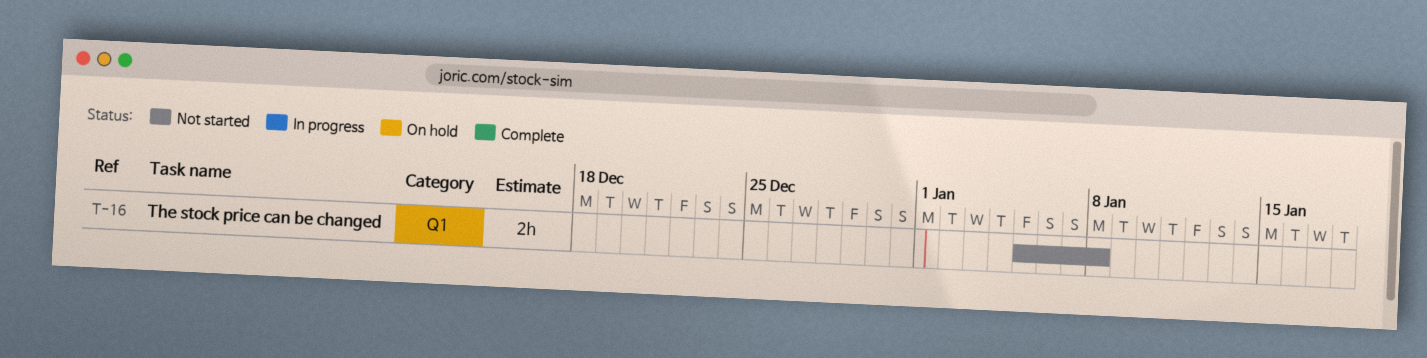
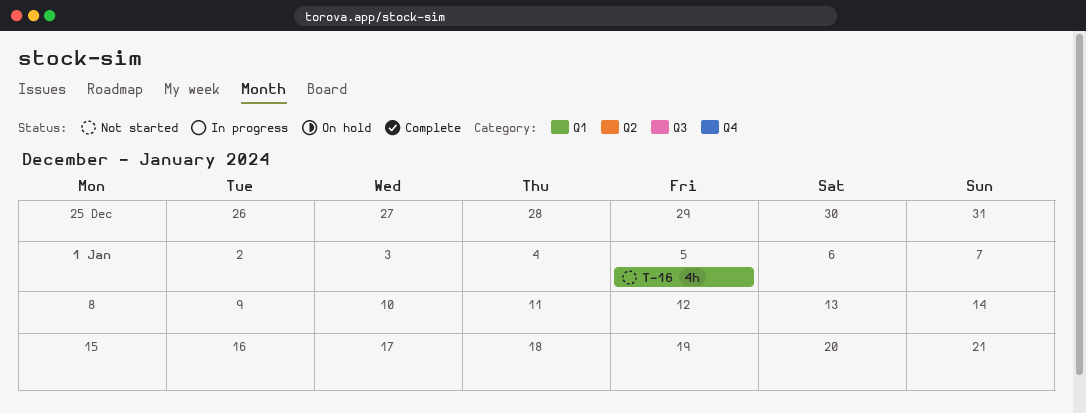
T-16, estimate: 2h -> 4h
T-16, due: Jan 8 -> Jan 5

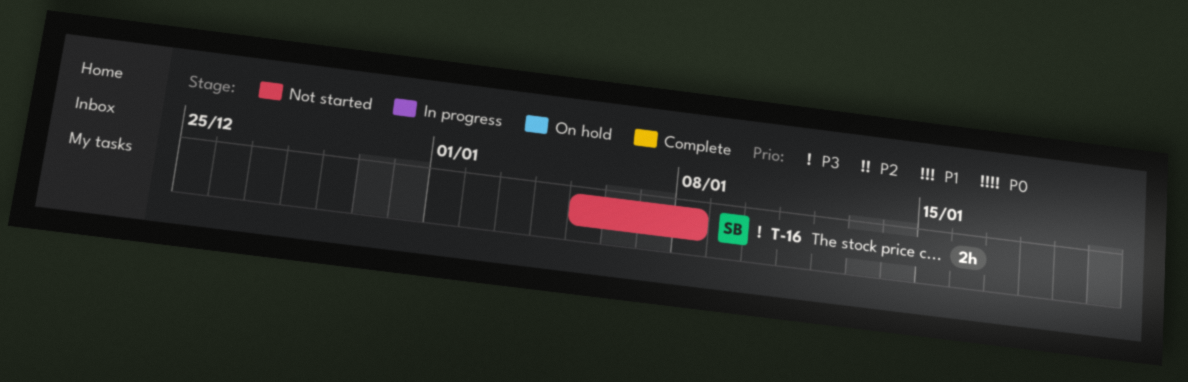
T-16, estimate: 4h -> 2h
T-16, due: Jan 5 -> Jan 8

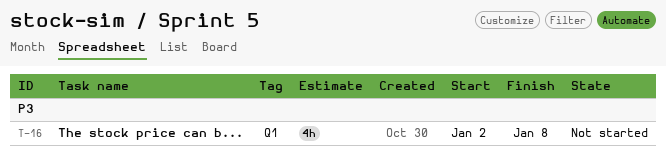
T-16, estimate: 2h -> 4h
T-16, start: Jan 5 -> Jan 2

